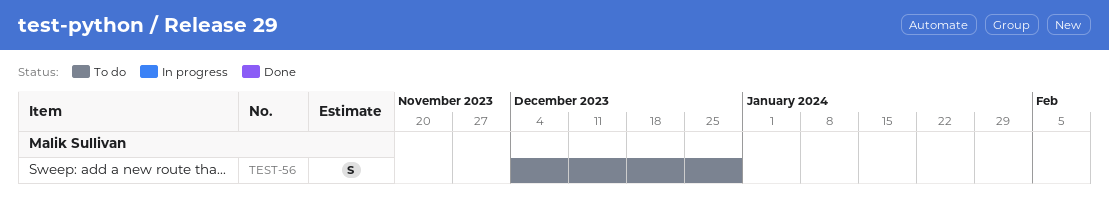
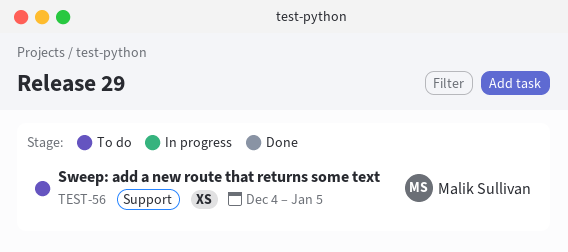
TEST-56, estimate: S -> XS
TEST-56, due: Dec 29 -> Jan 5

